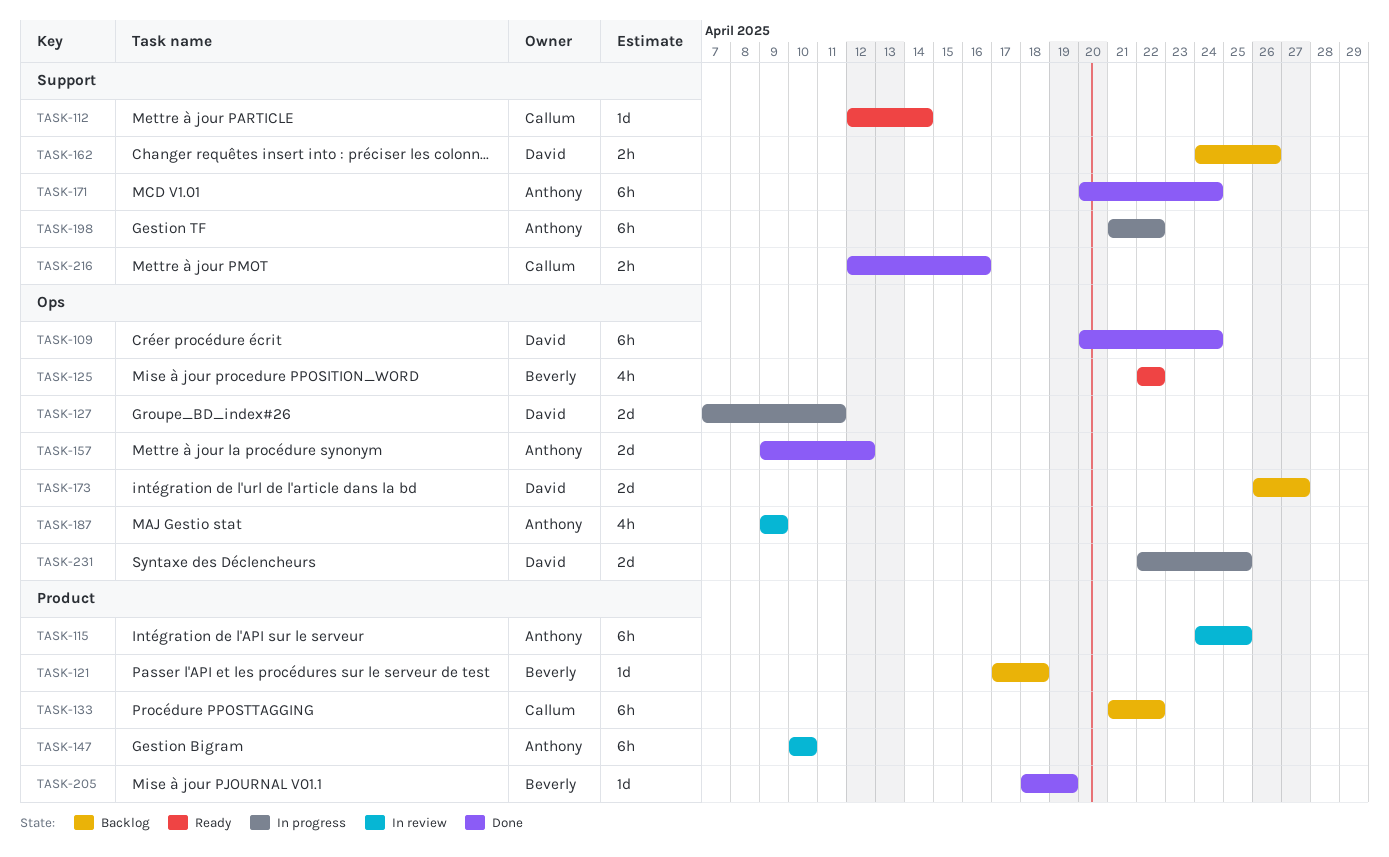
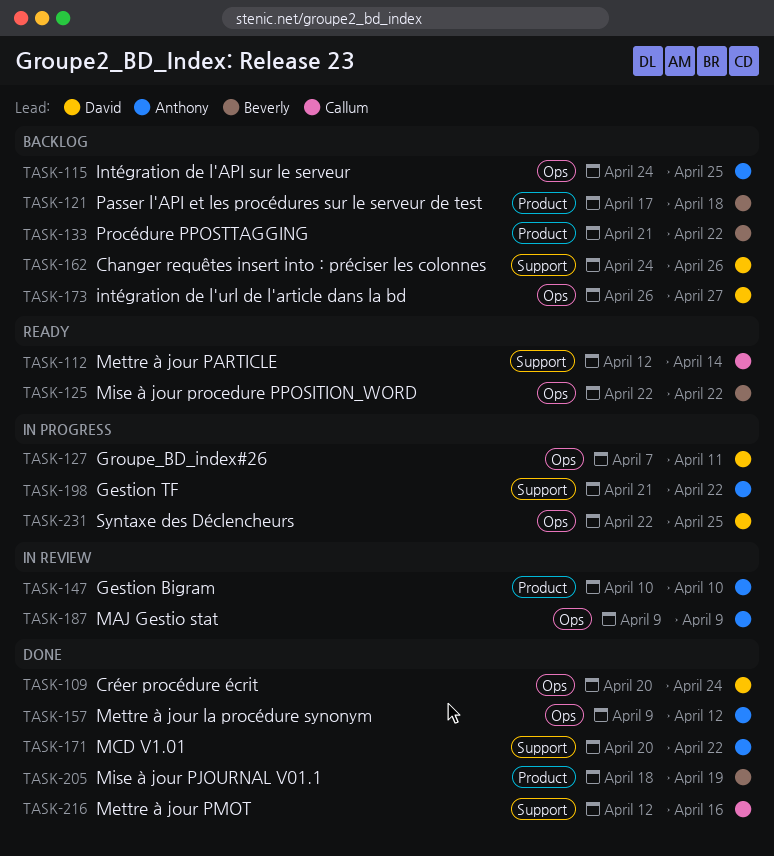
TASK-115, status: In review -> Backlog
TASK-115, label: Product -> Ops
TASK-133, owner: Callum -> Beverly
TASK-171, due: Apr 24 -> Apr 22

